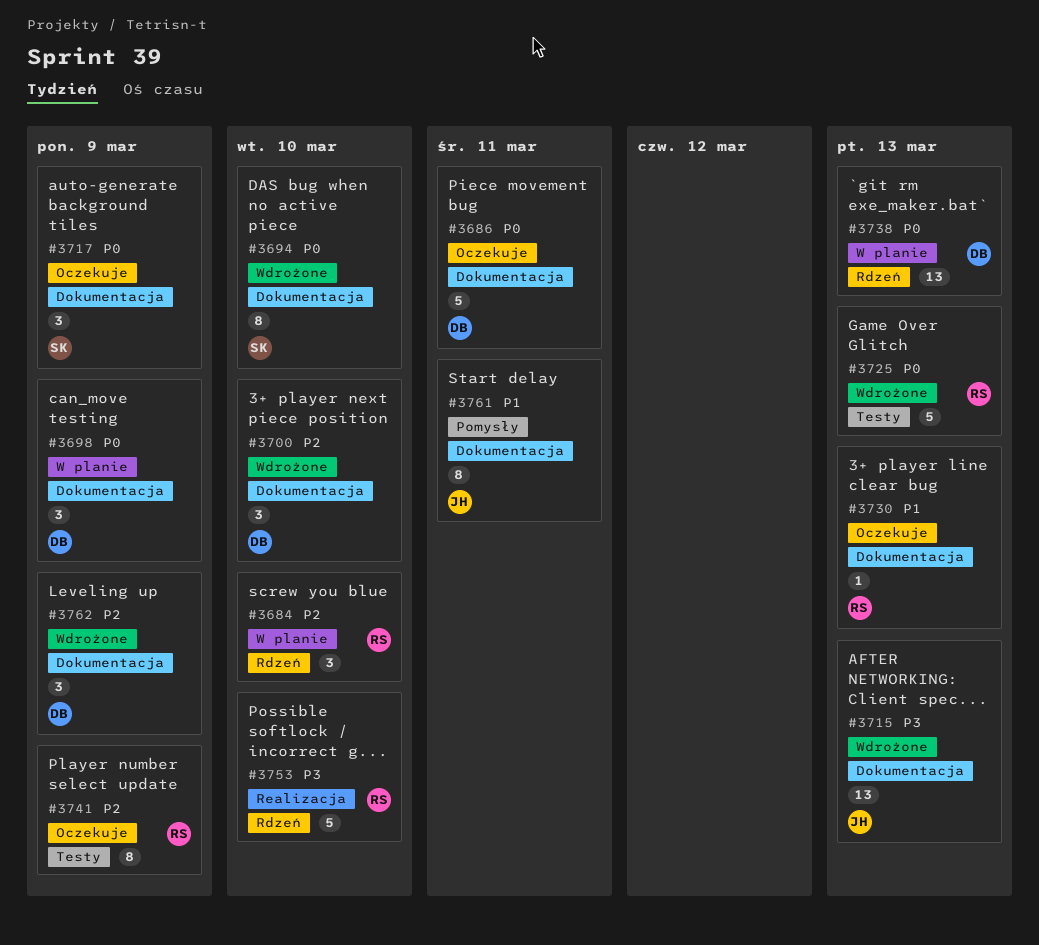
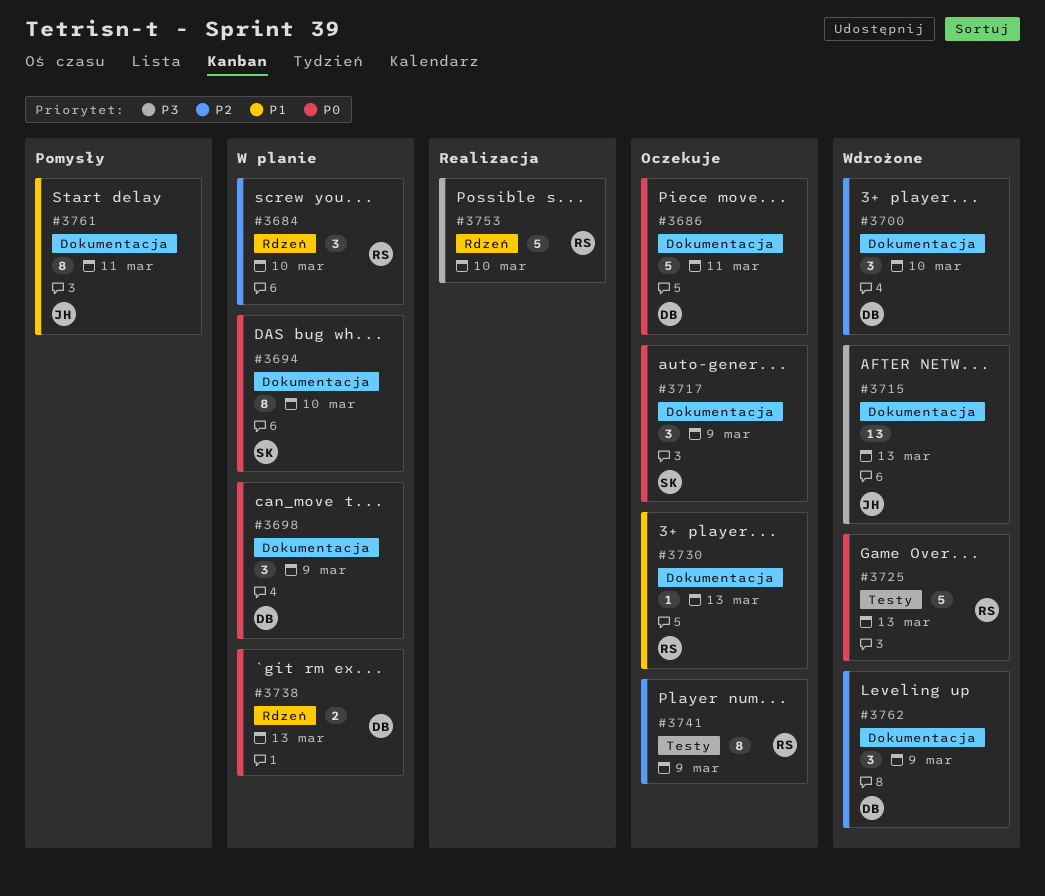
#3694, status: Wdrożone -> W planie
#3738, estimate: 13 -> 2

